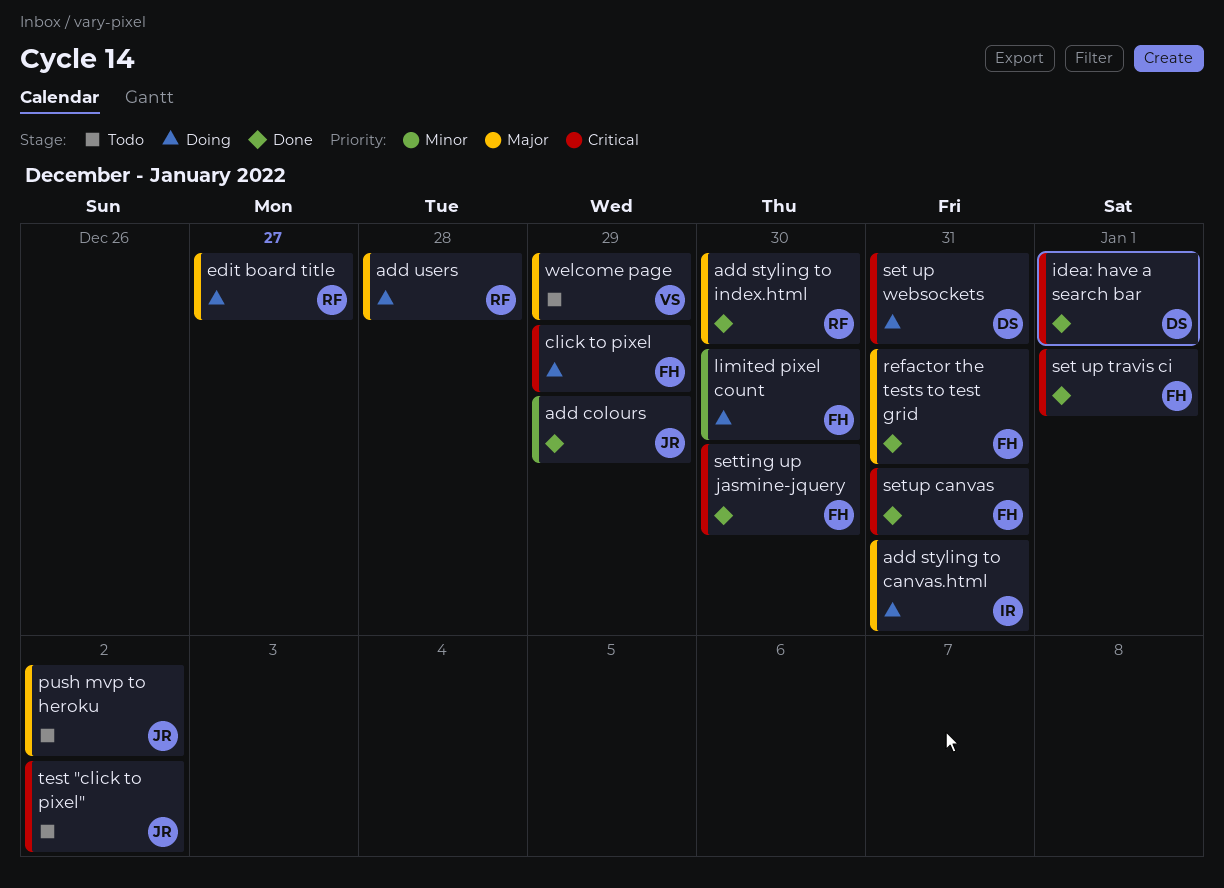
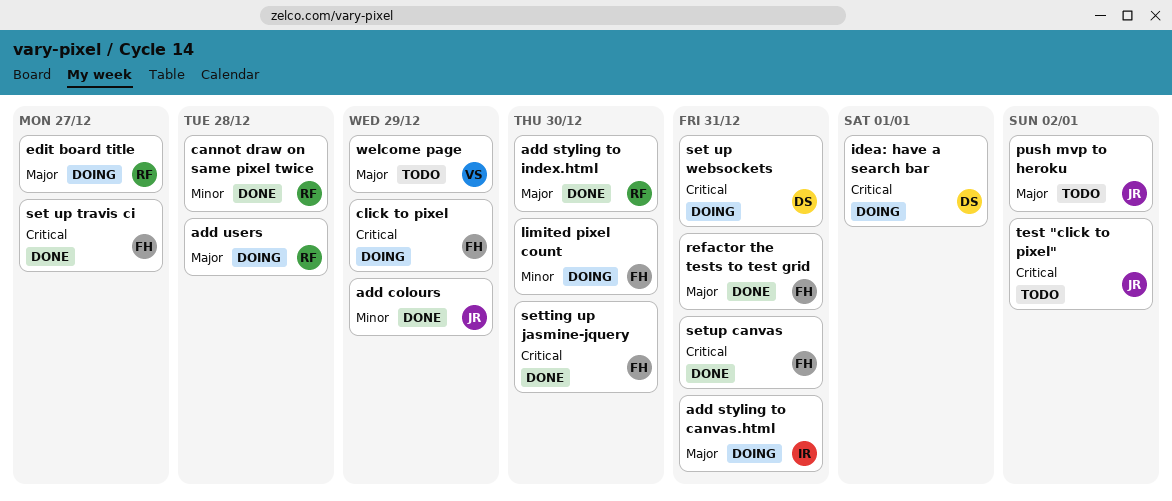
cannot draw on same pixel twice: none -> present
idea: have a search bar, status: Done -> Doing
set up travis ci, due: Jan 1 -> Dec 27

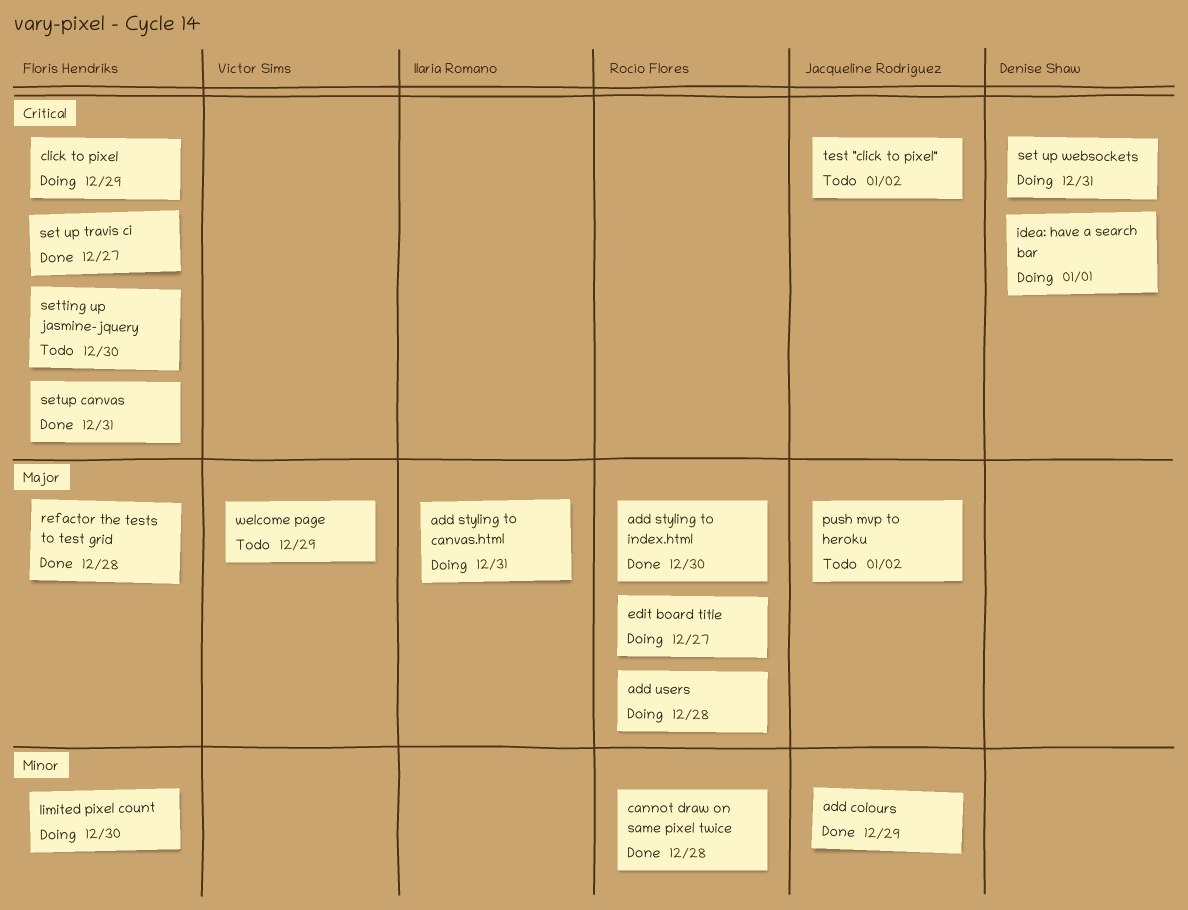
refactor the tests to test grid, due: Dec 31 -> Dec 28
setting up jasmine-jquery, status: Done -> Todo

